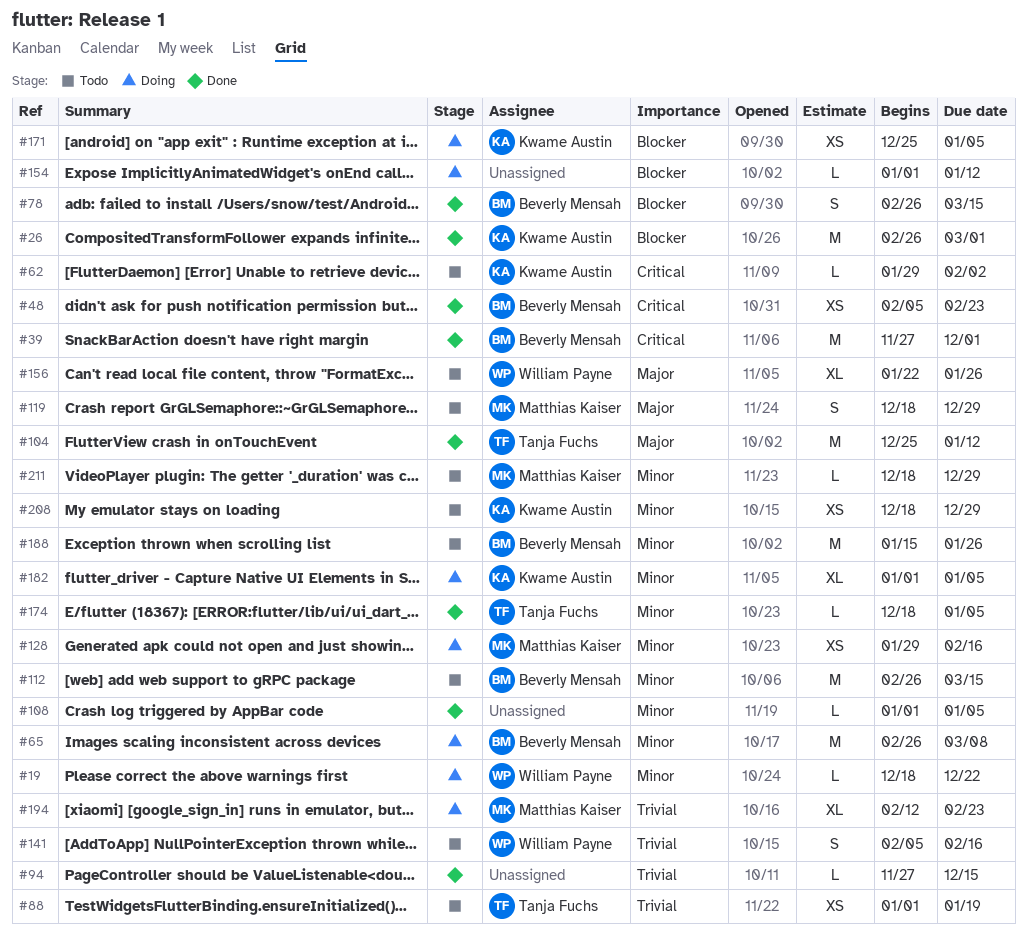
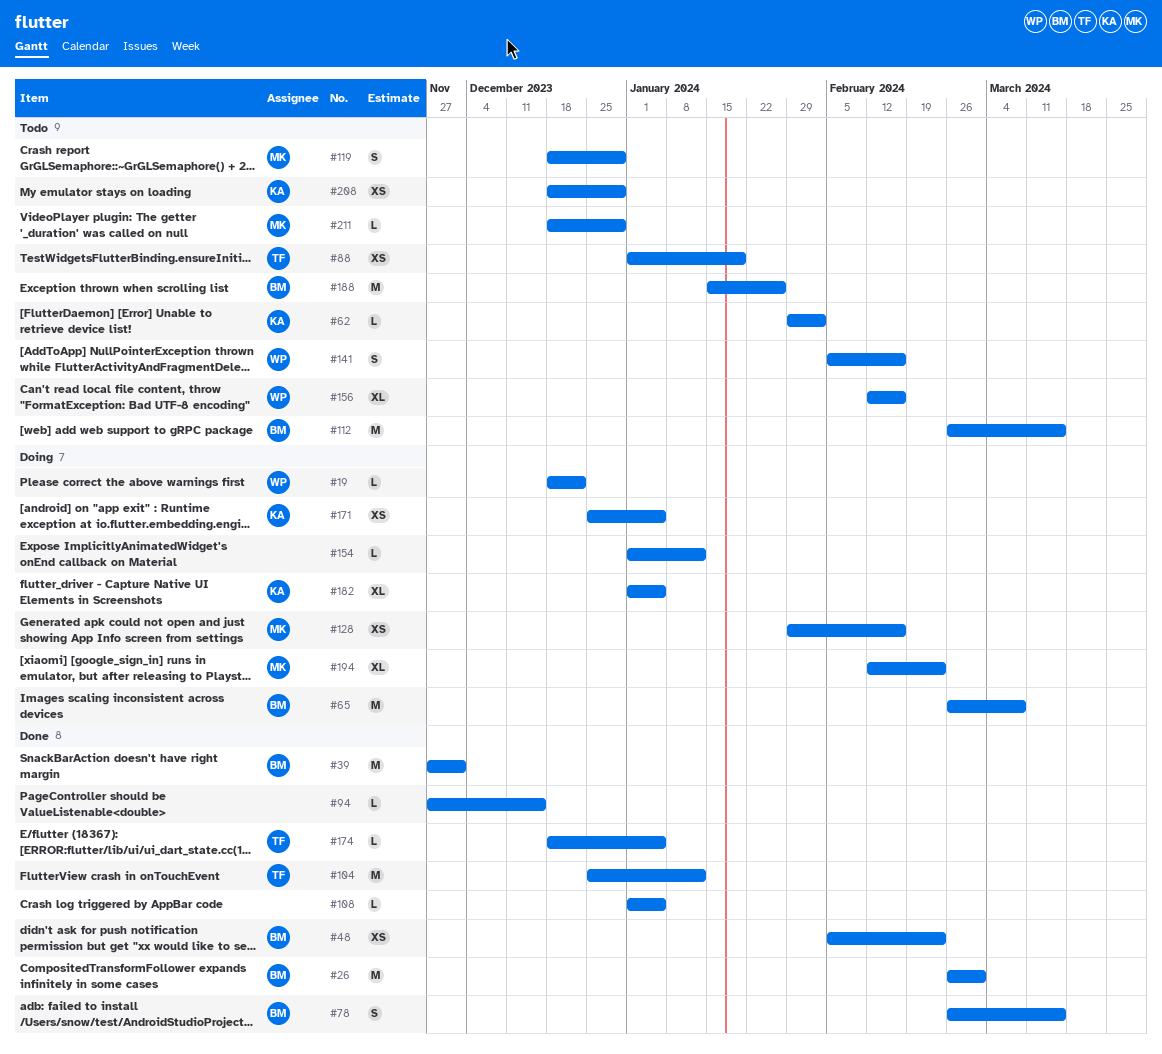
#26, owner: Kwame Austin -> Beverly Mensah
#156, start: Jan 22 -> Feb 12
#156, due: Jan 26 -> Feb 16

